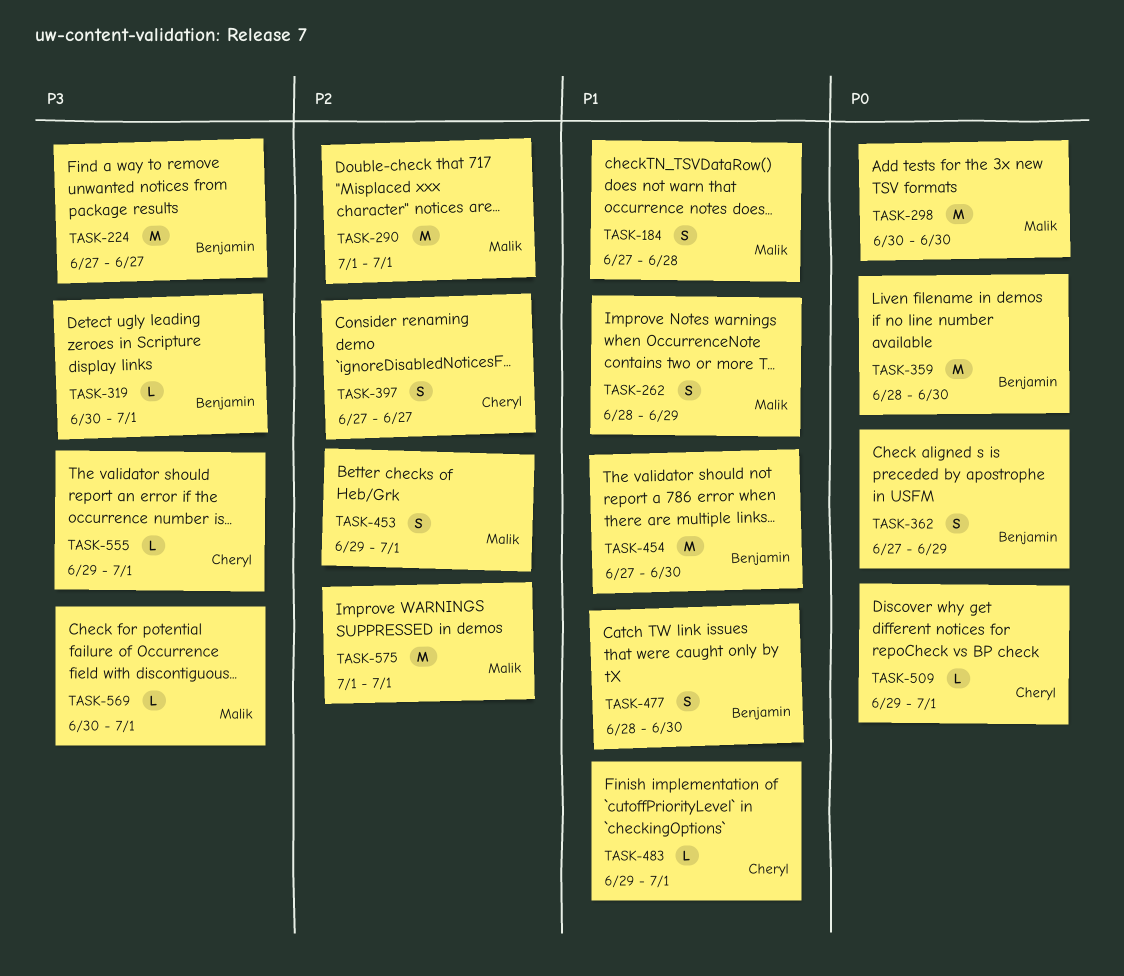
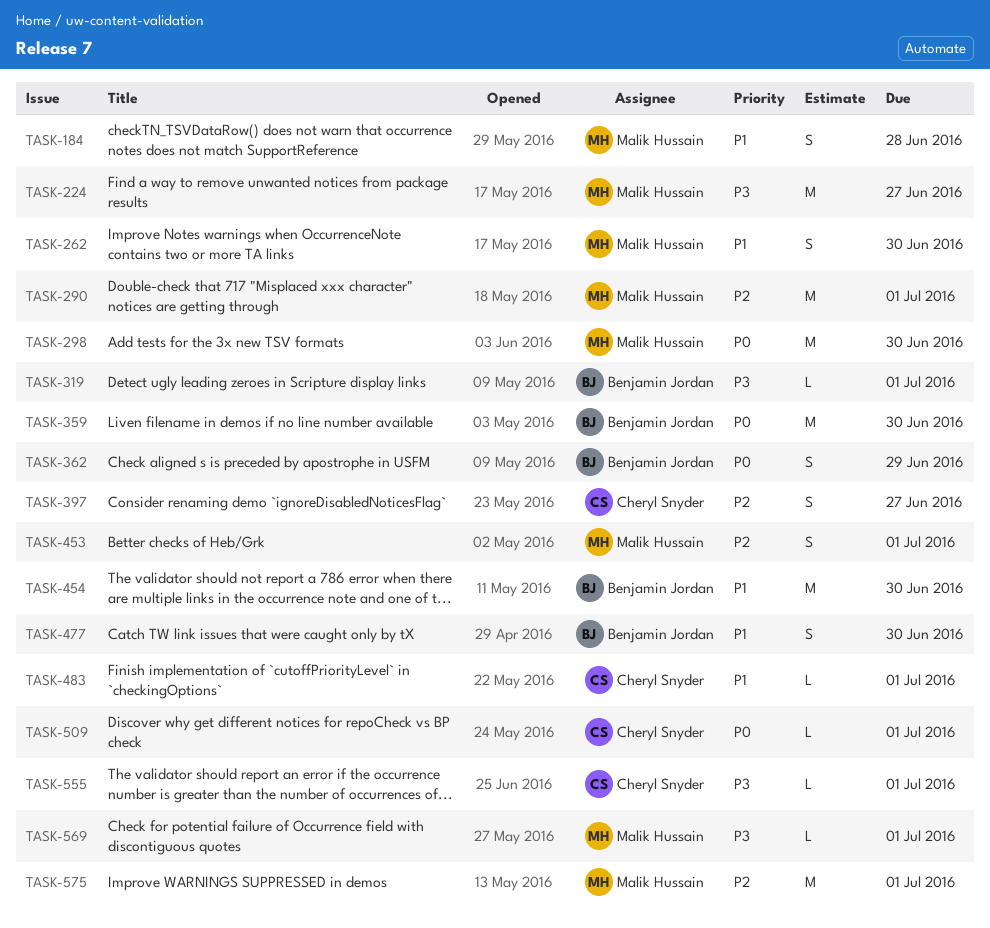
TASK-224, owner: Benjamin Jordan -> Malik Hussain
TASK-262, due: Jun 29 -> Jun 30

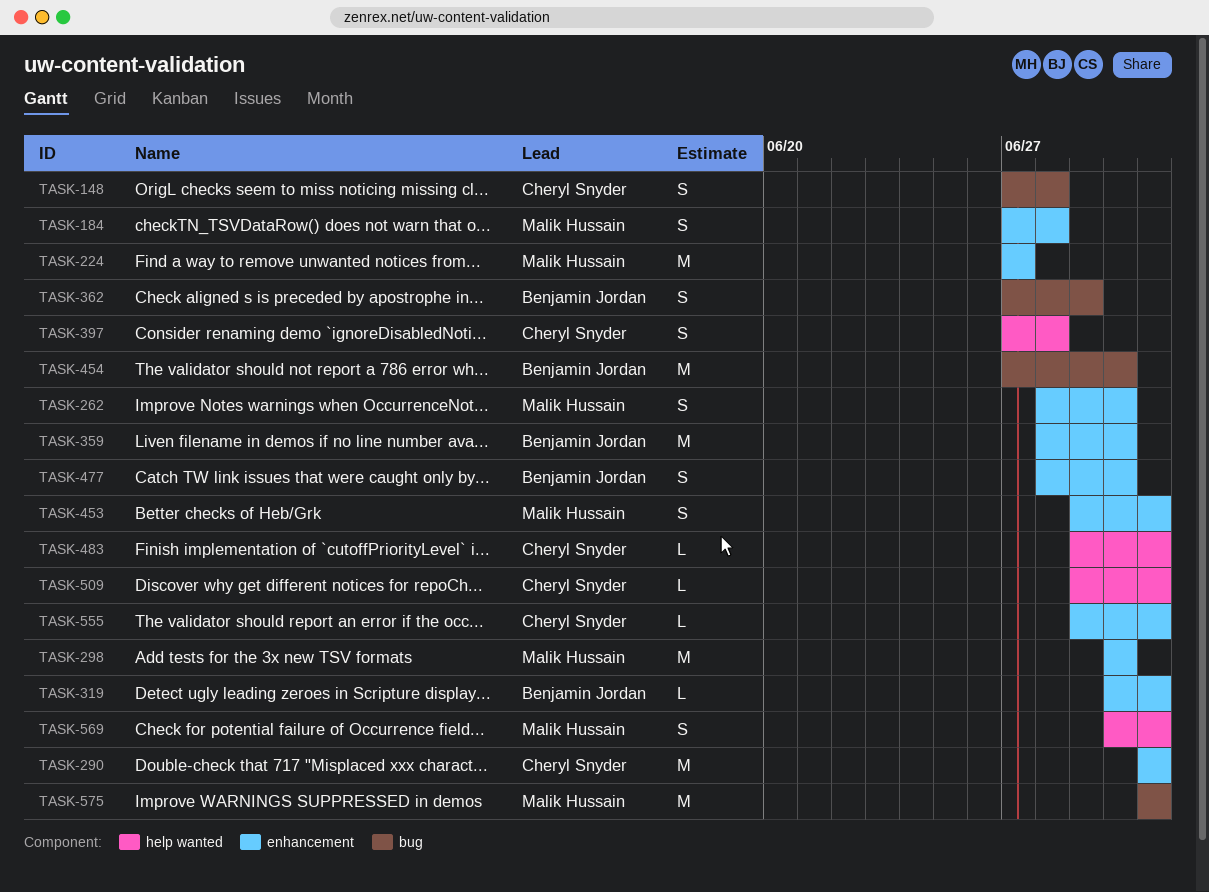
TASK-148: none -> present
TASK-290, owner: Malik Hussain -> Cheryl Snyder
TASK-397, due: Jun 27 -> Jun 28
TASK-569, estimate: L -> S

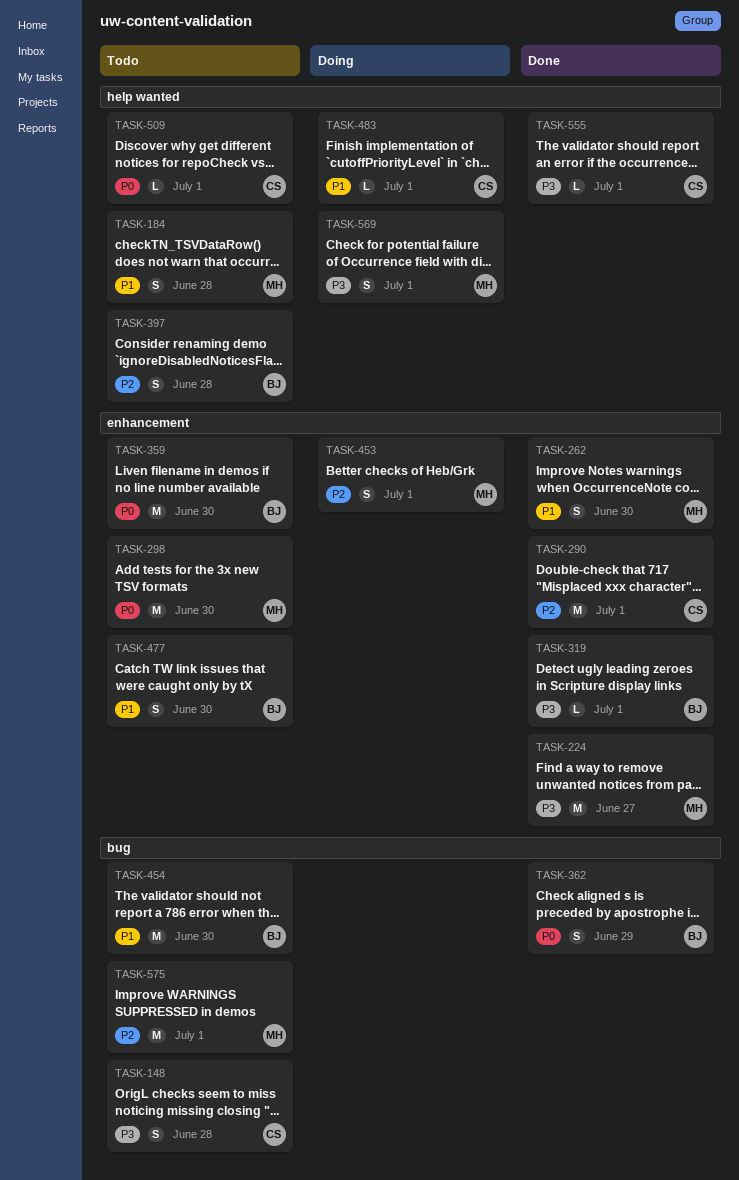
TASK-184, label: enhancement -> help wanted
TASK-397, owner: Cheryl Snyder -> Benjamin Jordan
TASK-555, label: enhancement -> help wanted

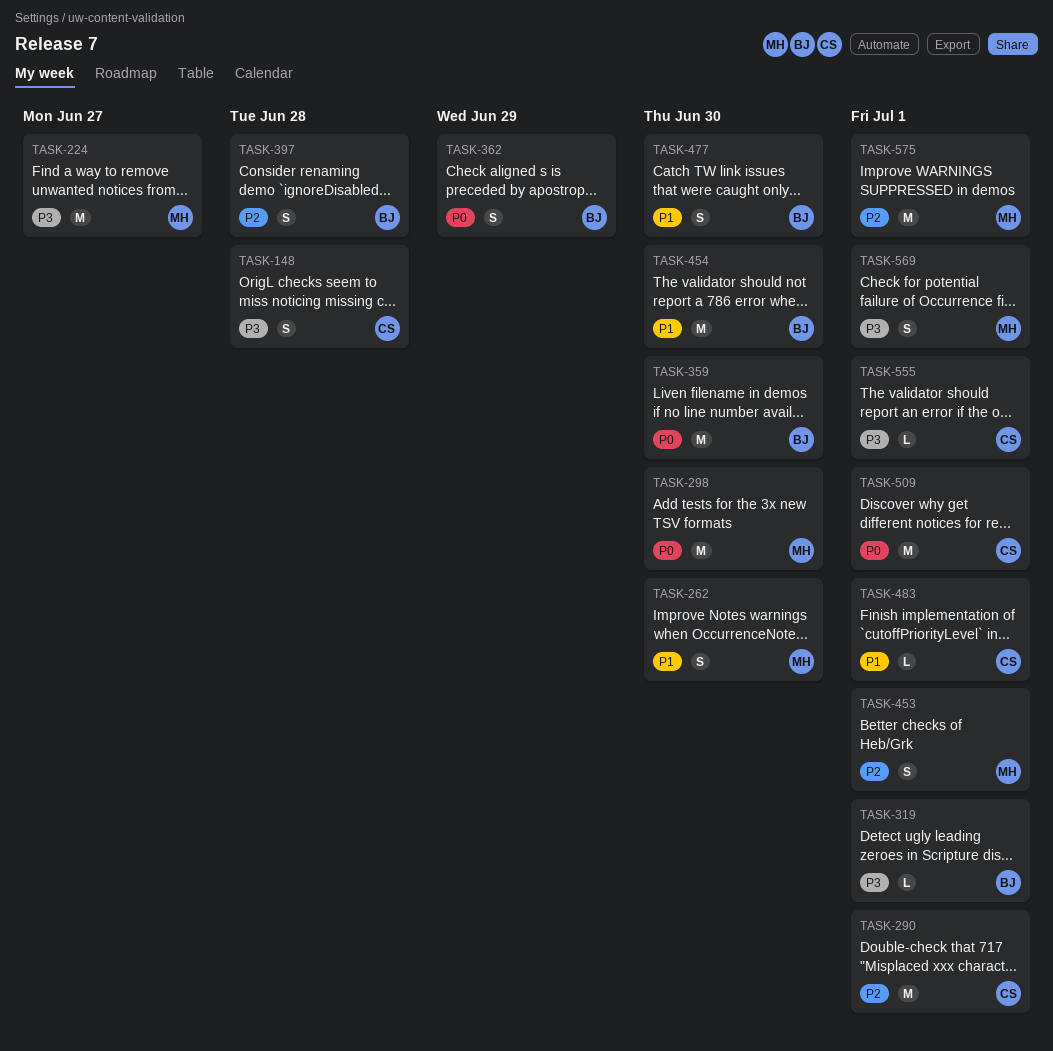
TASK-184: present -> none
TASK-509, estimate: L -> M

